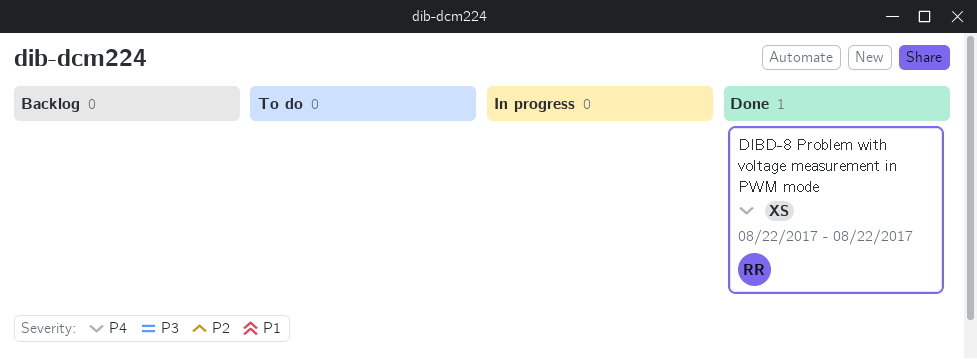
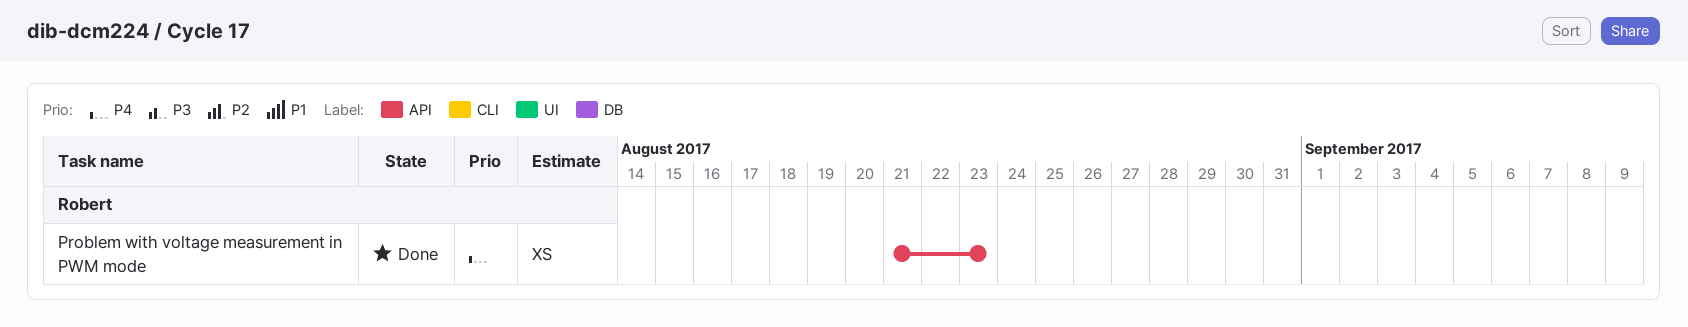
Problem with voltage measurement in PWM mode, start: Aug 22 -> Aug 21
Problem with voltage measurement in PWM mode, due: Aug 22 -> Aug 23

